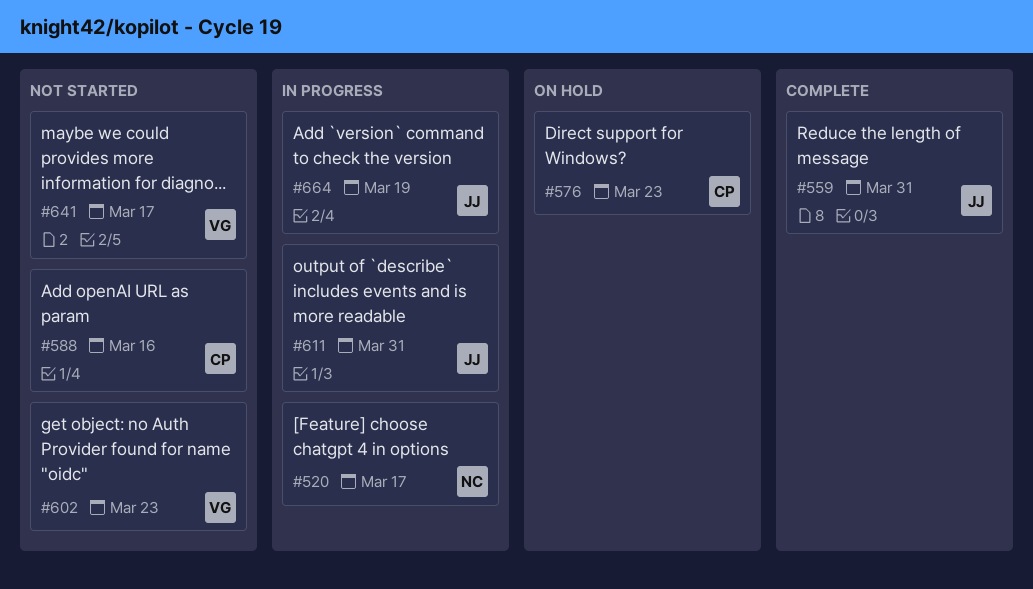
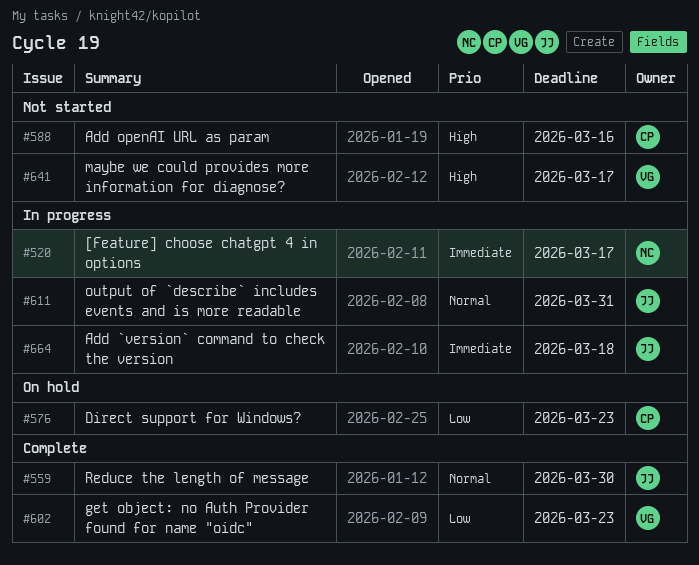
#559, due: Mar 31 -> Mar 30
#602, status: Not started -> Complete
#664, due: Mar 19 -> Mar 18

